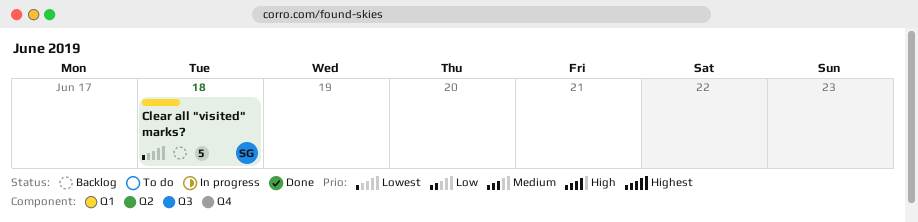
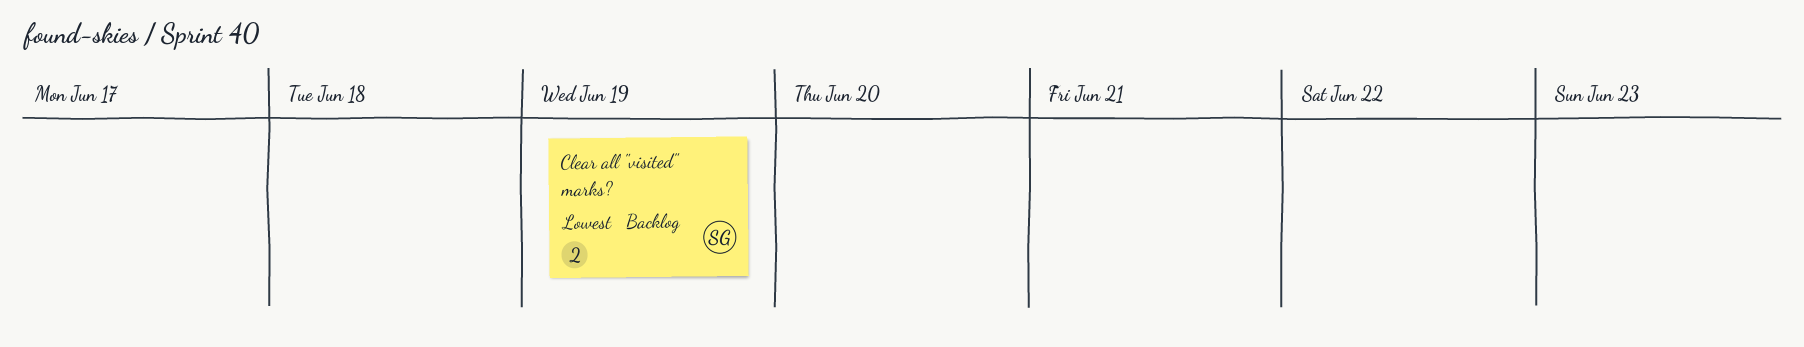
Clear all "visited" marks?, estimate: 5 -> 2
Clear all "visited" marks?, due: Jun 18 -> Jun 19

